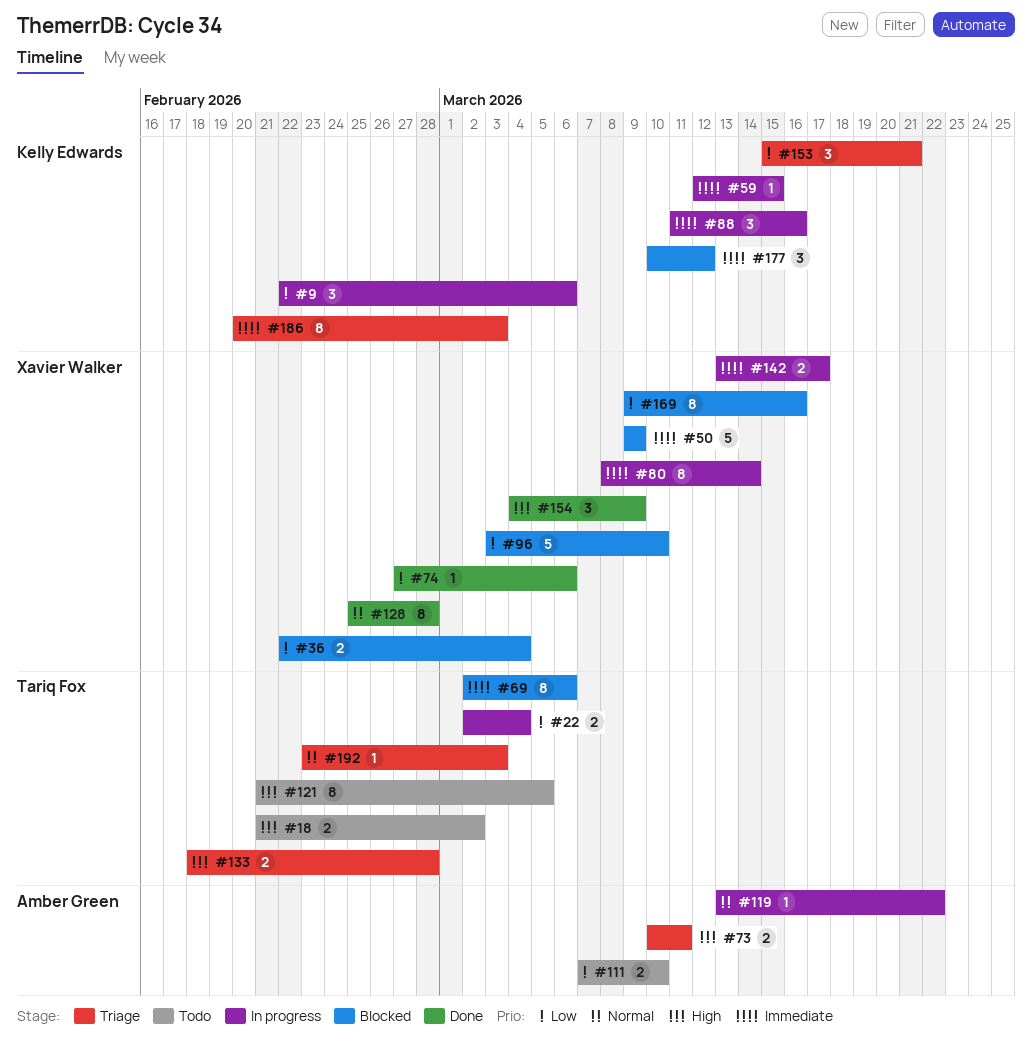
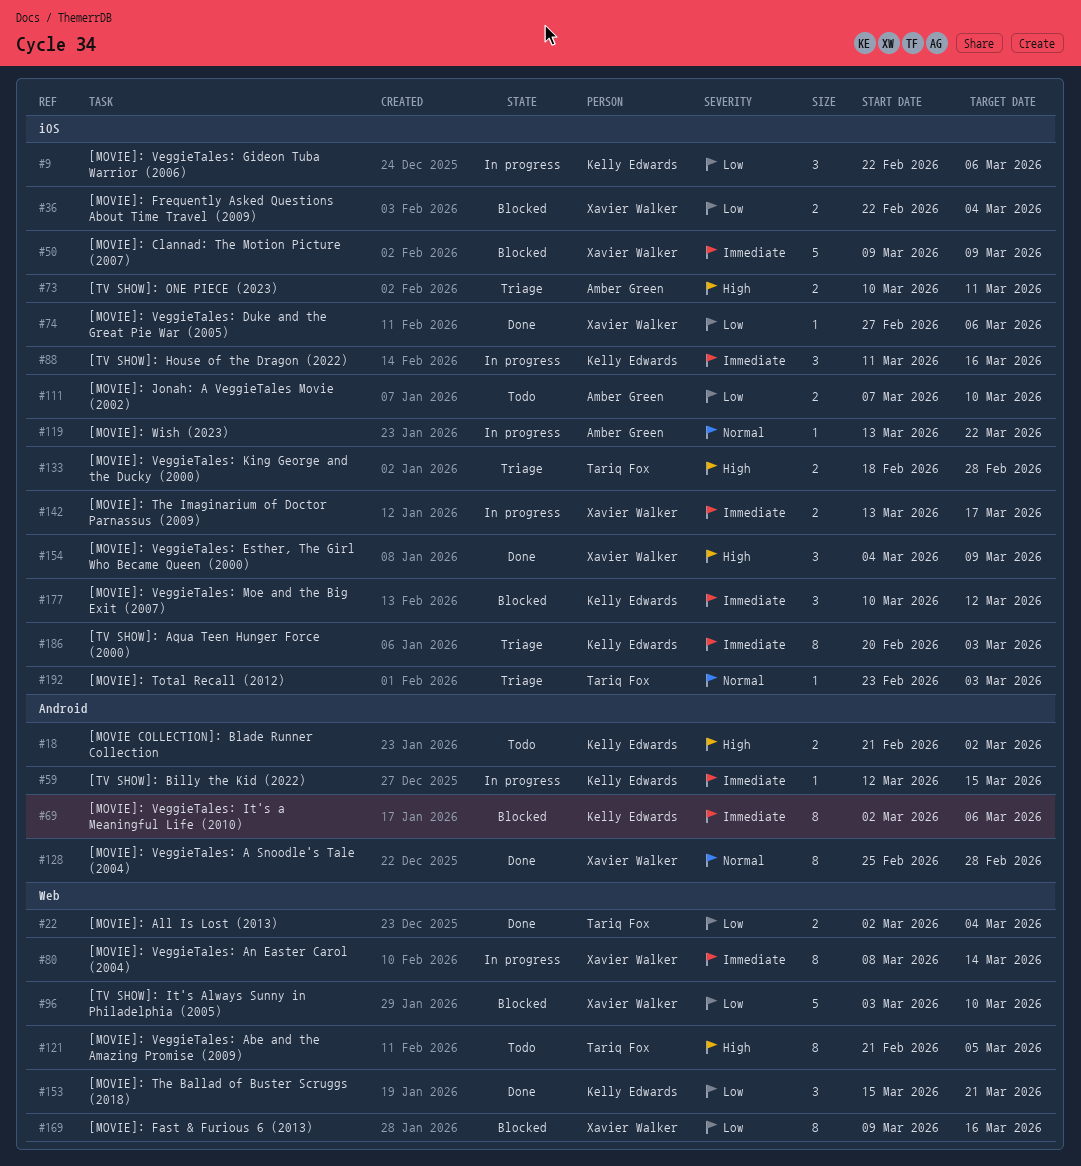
#18, owner: Tariq Fox -> Kelly Edwards
#22, status: In progress -> Done
#69, owner: Tariq Fox -> Kelly Edwards
#153, status: Triage -> Done

